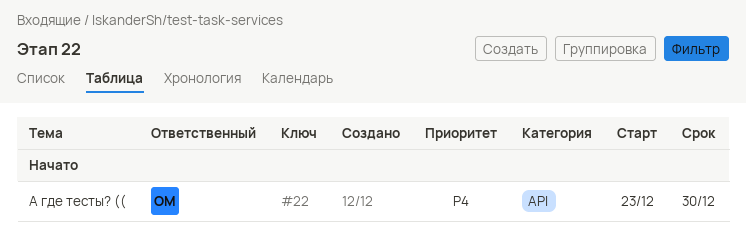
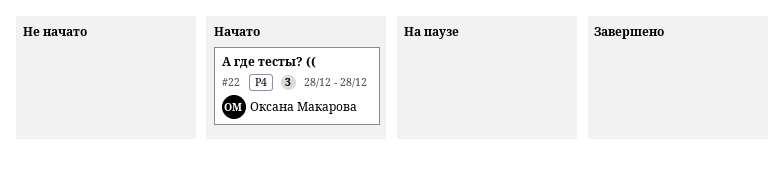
#22, start: Dec 23 -> Dec 28
#22, due: Dec 30 -> Dec 28

